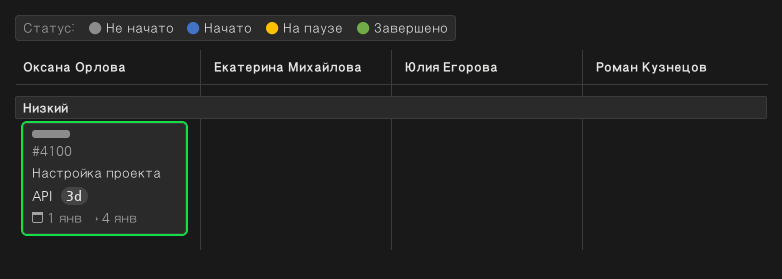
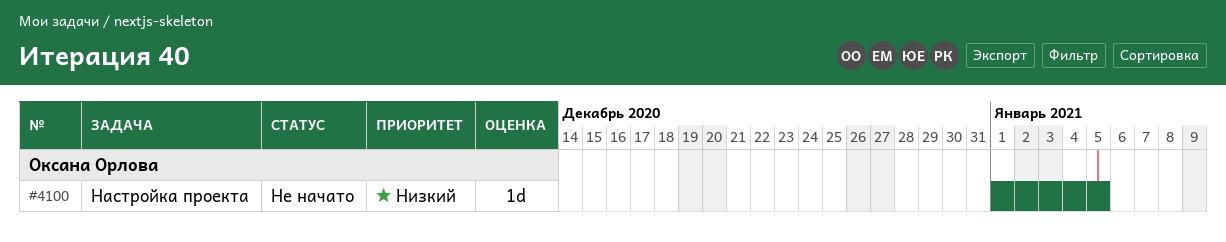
#4100, estimate: 3d -> 1d
#4100, due: Jan 4 -> Jan 5

